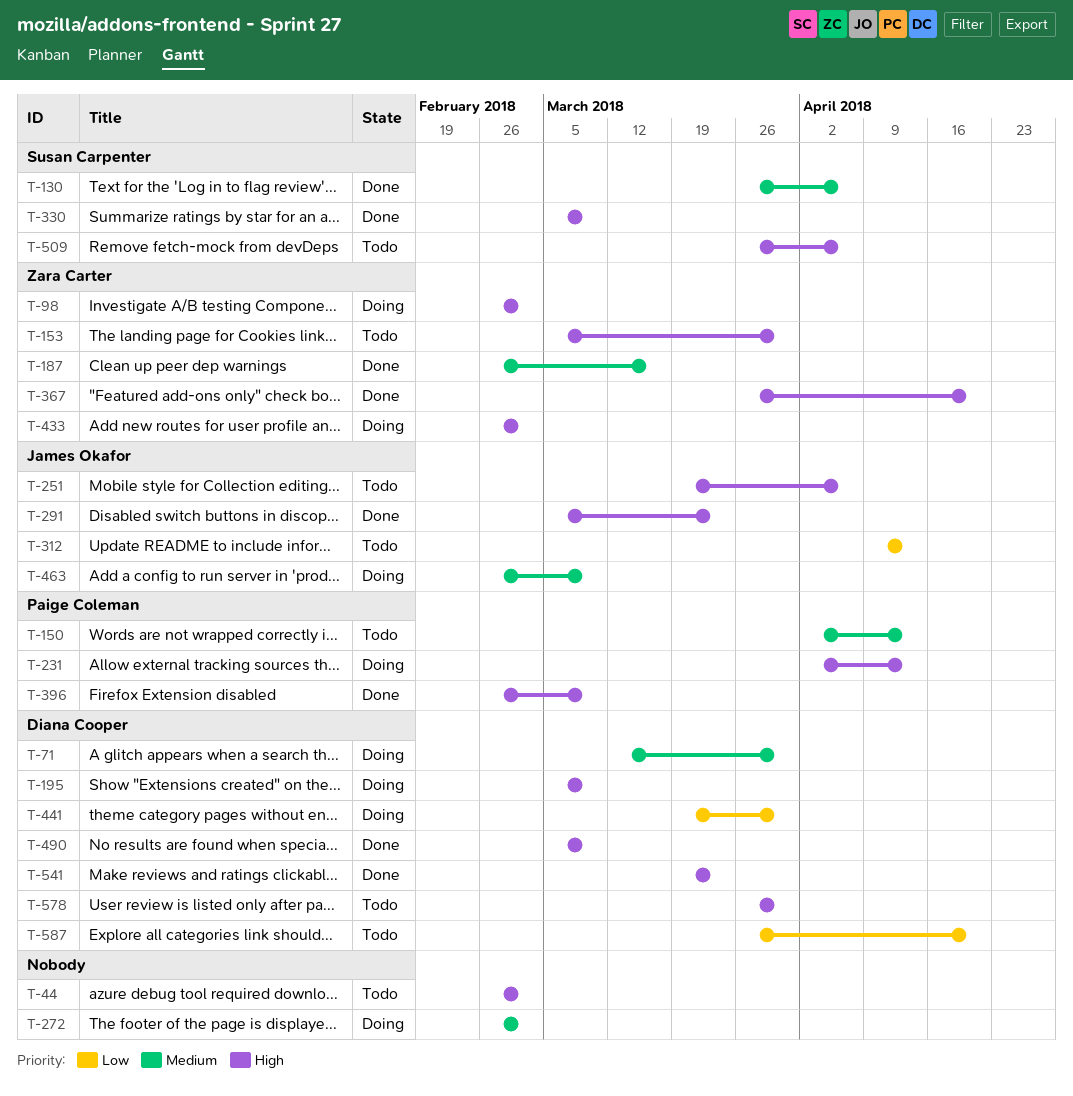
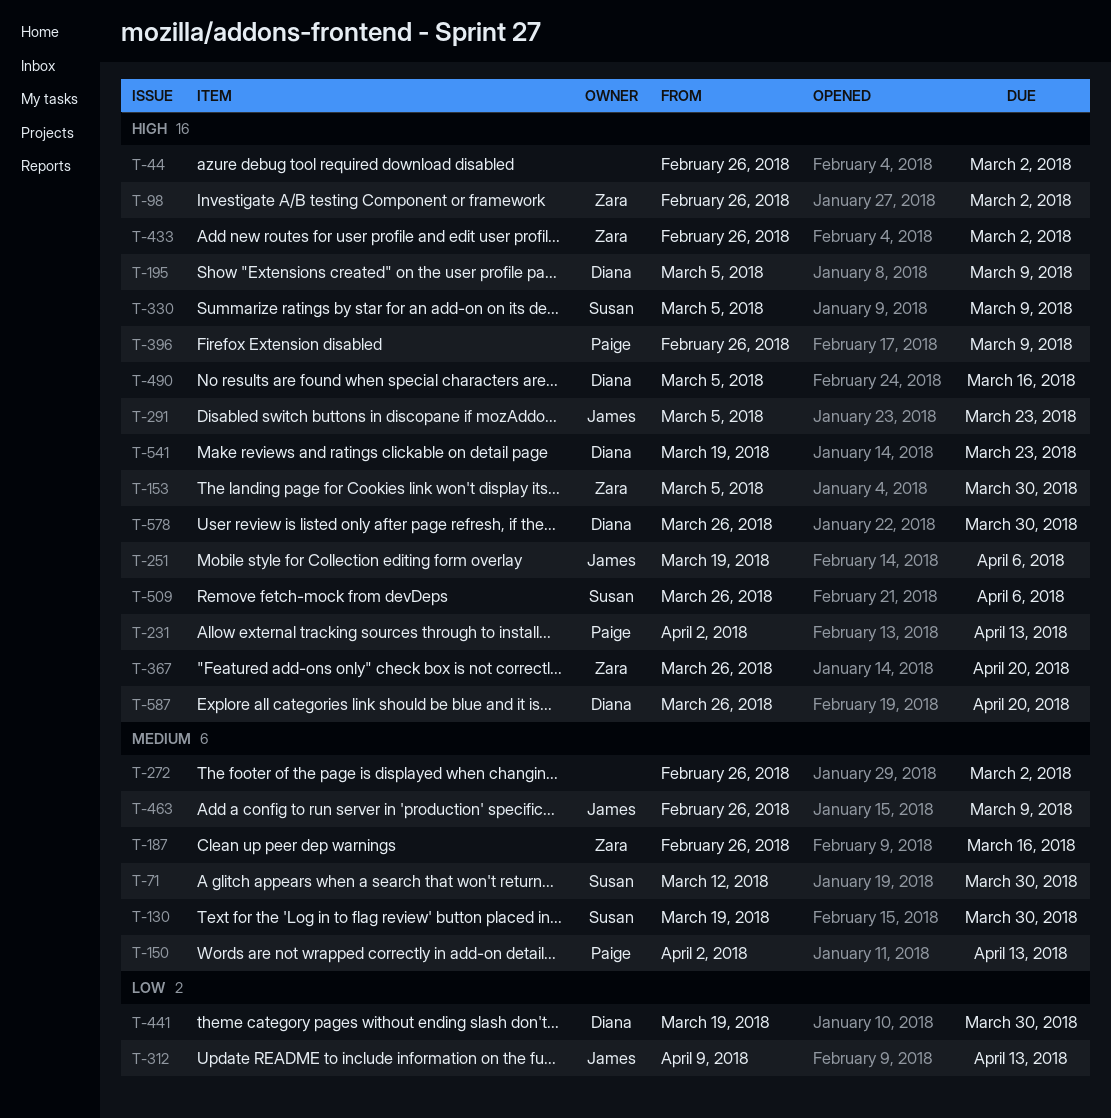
T-71, owner: Diana Cooper -> Susan Carpenter
T-130, start: Mar 26 -> Mar 19
T-130, due: Apr 6 -> Mar 30
T-490, due: Mar 9 -> Mar 16
T-587, priority: Low -> High

